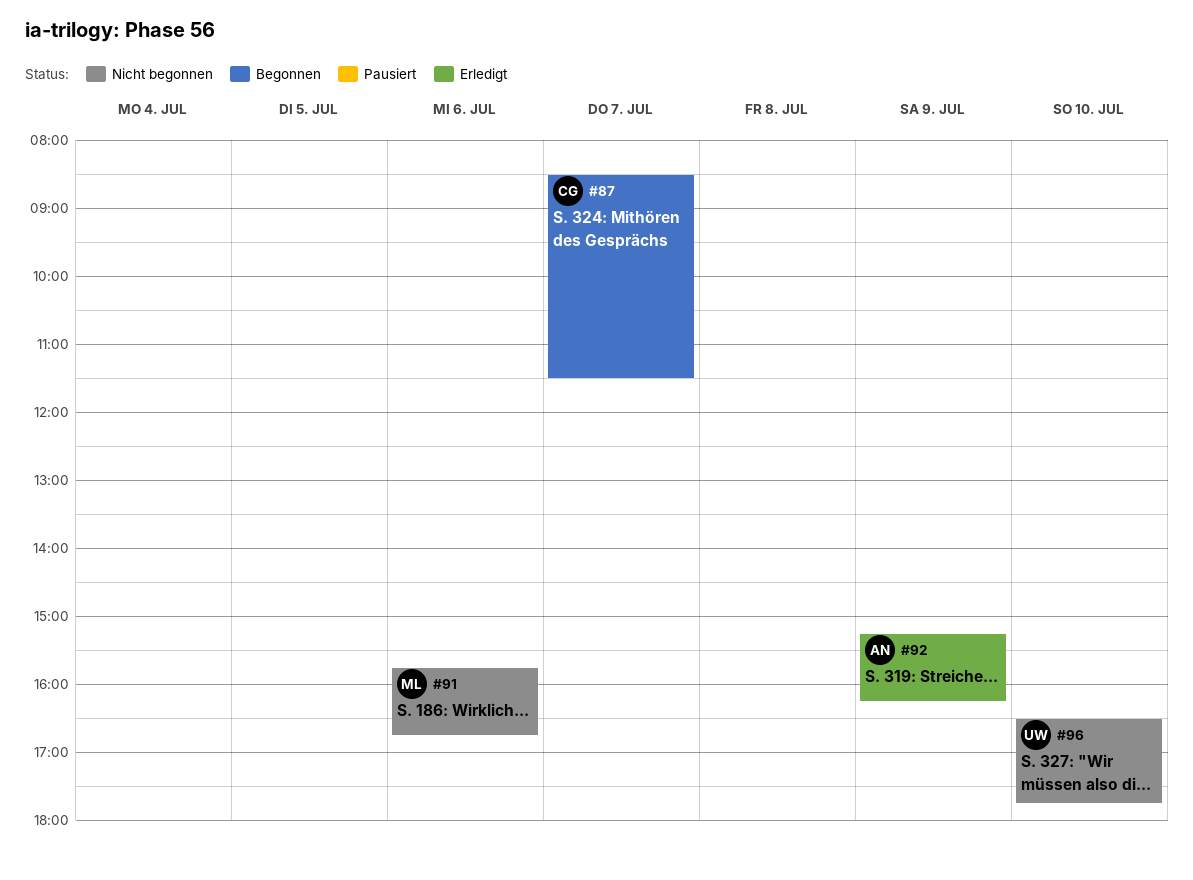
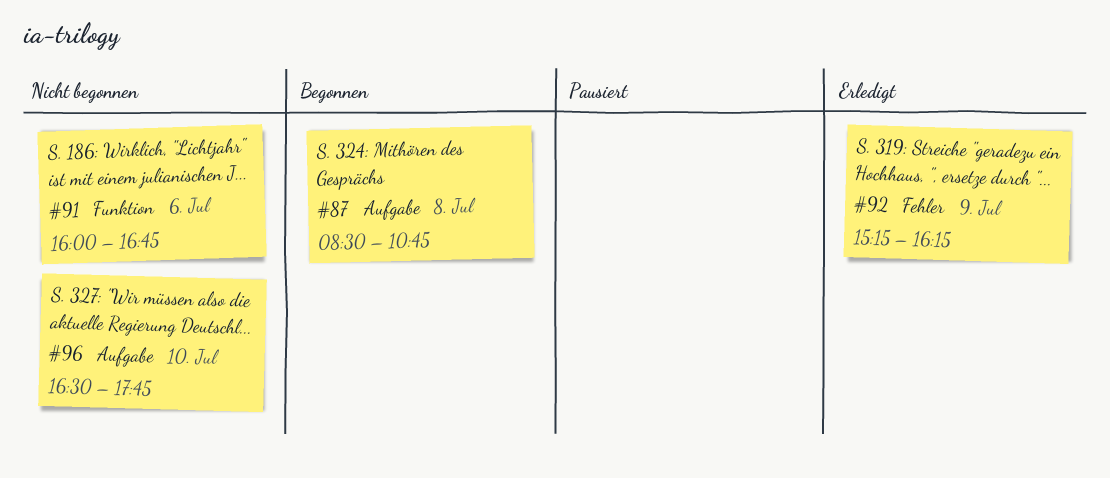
#87, day: Jul 7 -> Jul 8
#87, ends: 11:30 -> 10:45
#91, begins: 15:45 -> 16:00

